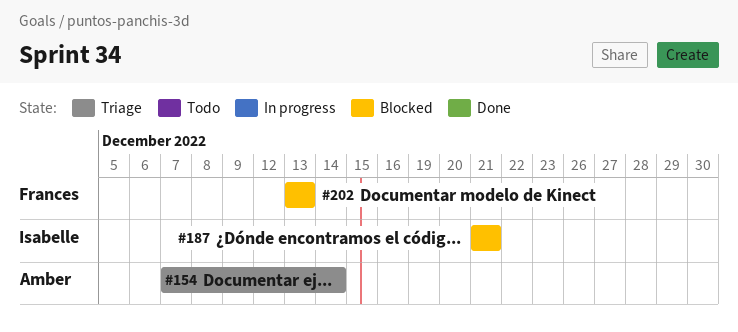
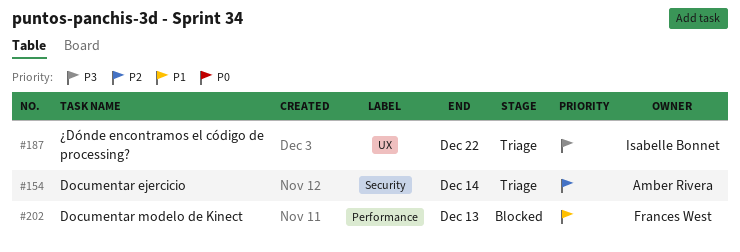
#187, status: Blocked -> Triage
#187, due: Dec 21 -> Dec 22

